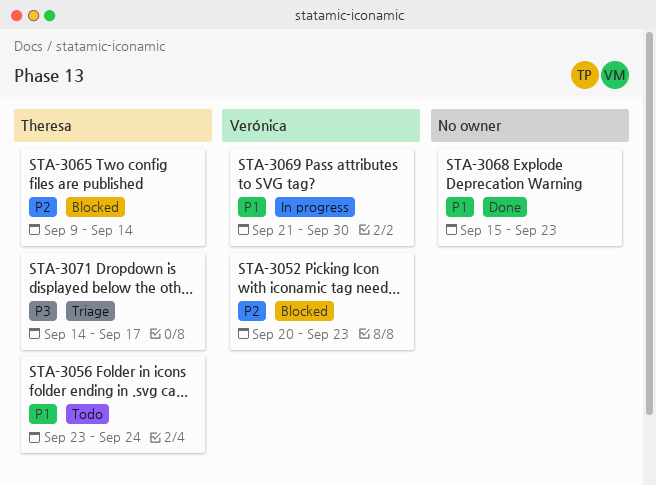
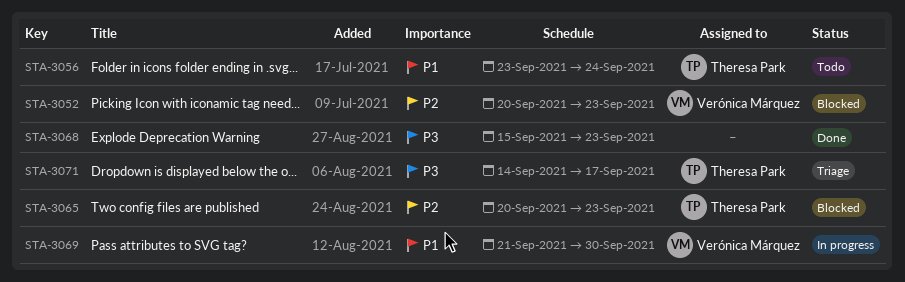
STA-3065, start: Sep 9 -> Sep 20
STA-3065, due: Sep 14 -> Sep 23
STA-3068, priority: P1 -> P3

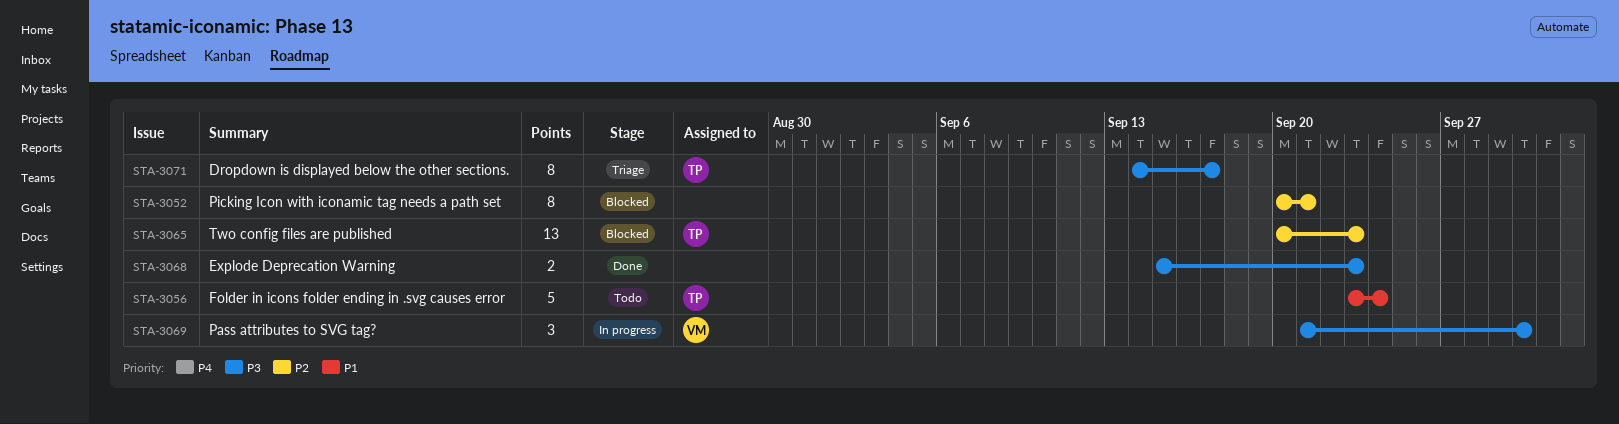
STA-3052, owner: Verónica Márquez -> none
STA-3052, due: Sep 23 -> Sep 21
STA-3069, priority: P1 -> P3

